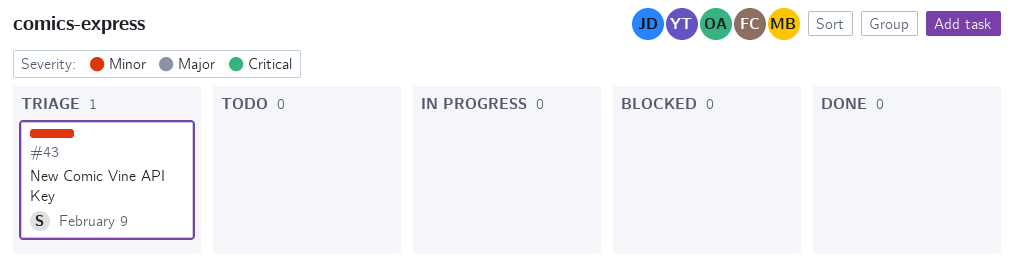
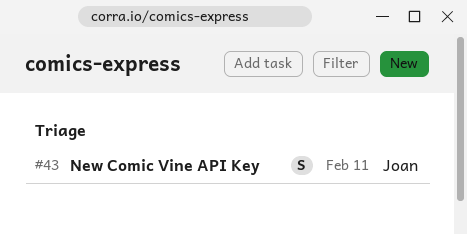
#43, due: Feb 9 -> Feb 11

